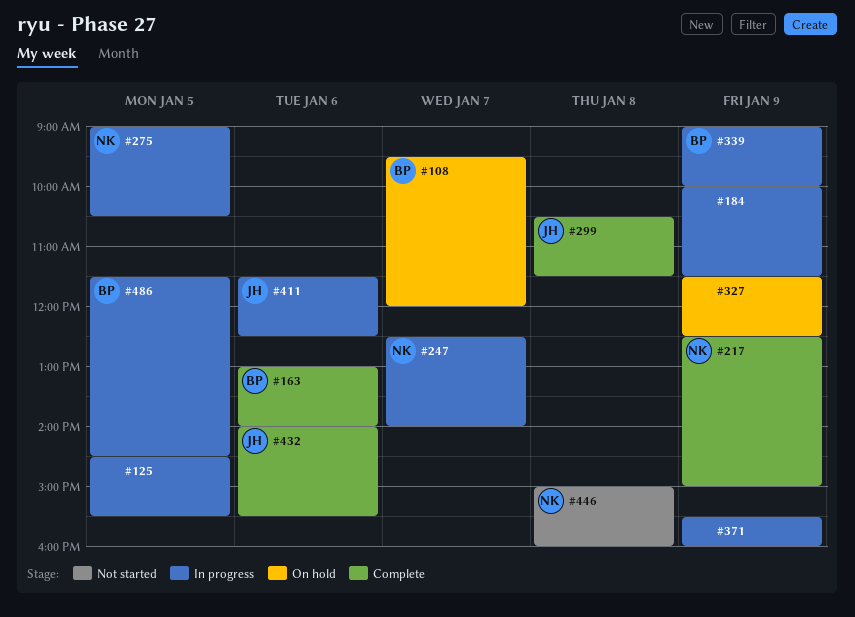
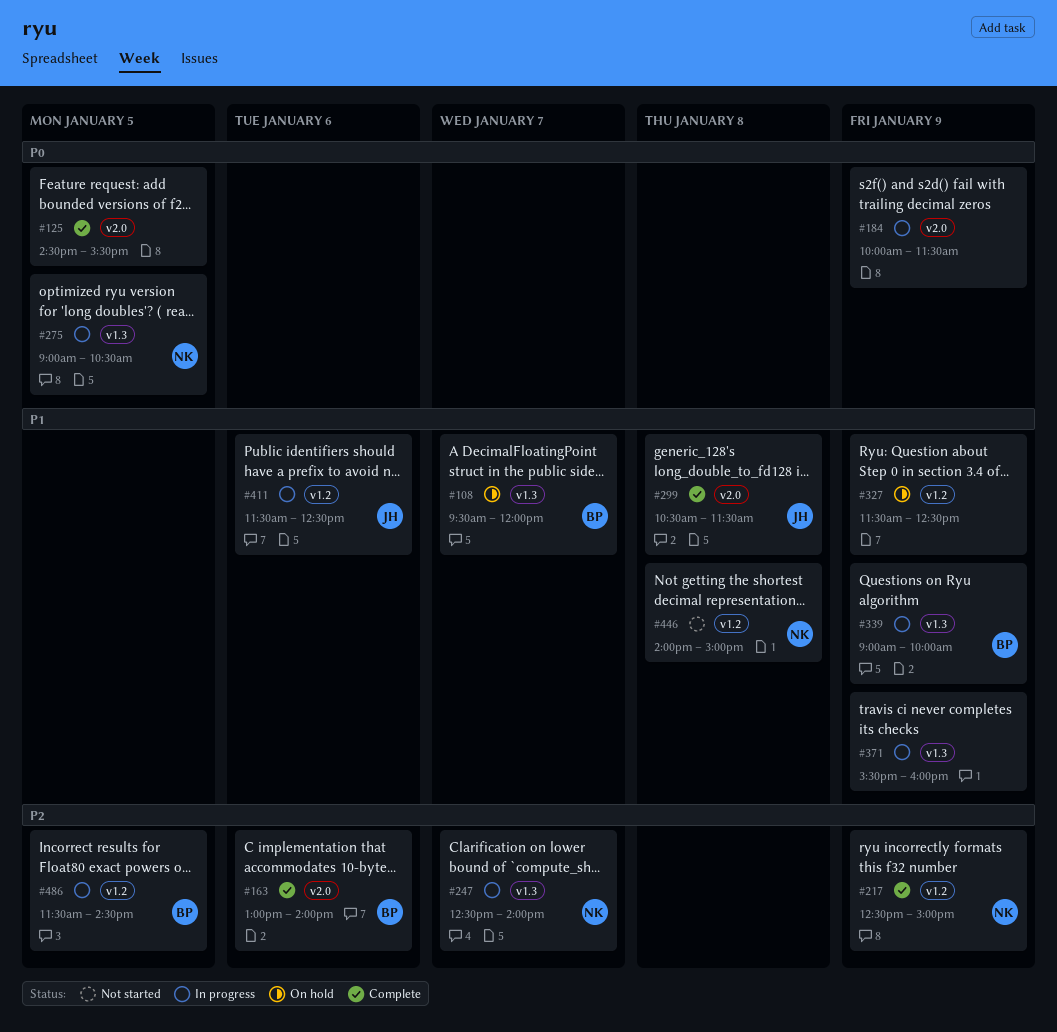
#125, status: In progress -> Complete
#432: present -> none
#446, begins: 15:00 -> 14:00
#446, ends: 16:00 -> 15:00

